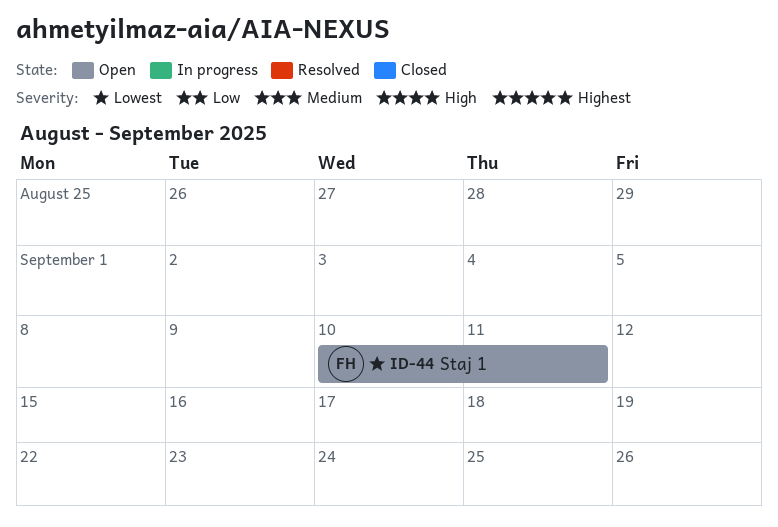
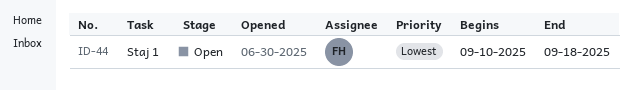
ID-44, due: Sep 11 -> Sep 18

